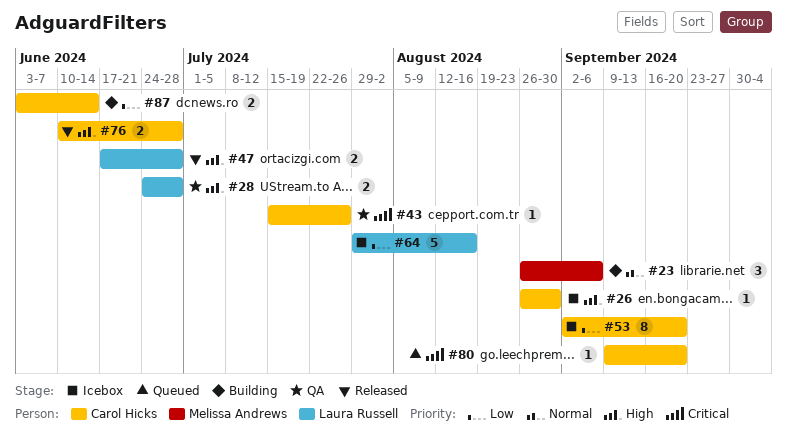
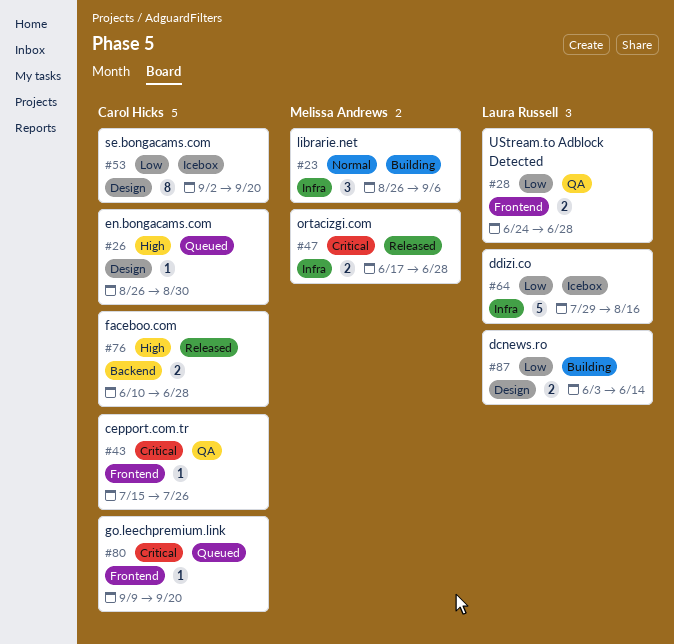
#26, status: Icebox -> Queued
#28, priority: High -> Low
#47, owner: Laura Russell -> Melissa Andrews
#47, priority: High -> Critical
#87, owner: Carol Hicks -> Laura Russell

